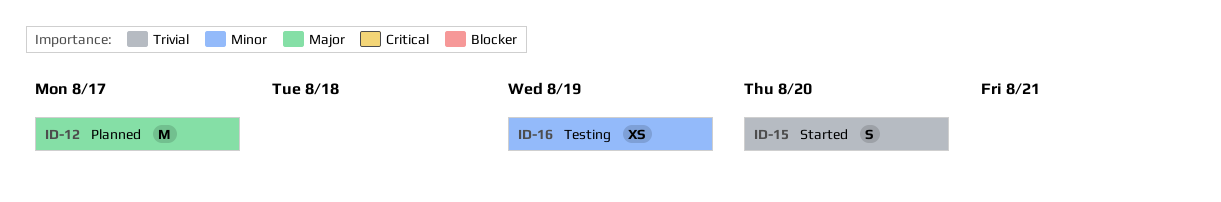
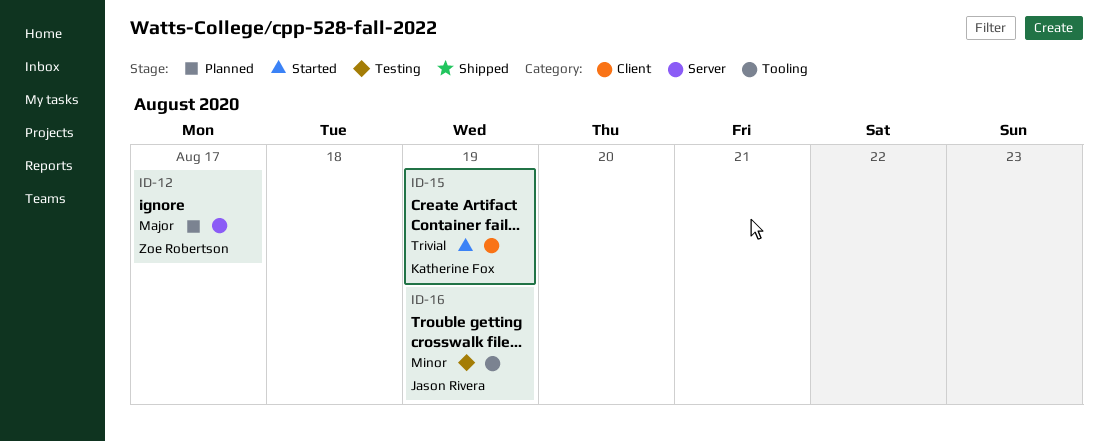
ID-15, due: Aug 20 -> Aug 19

